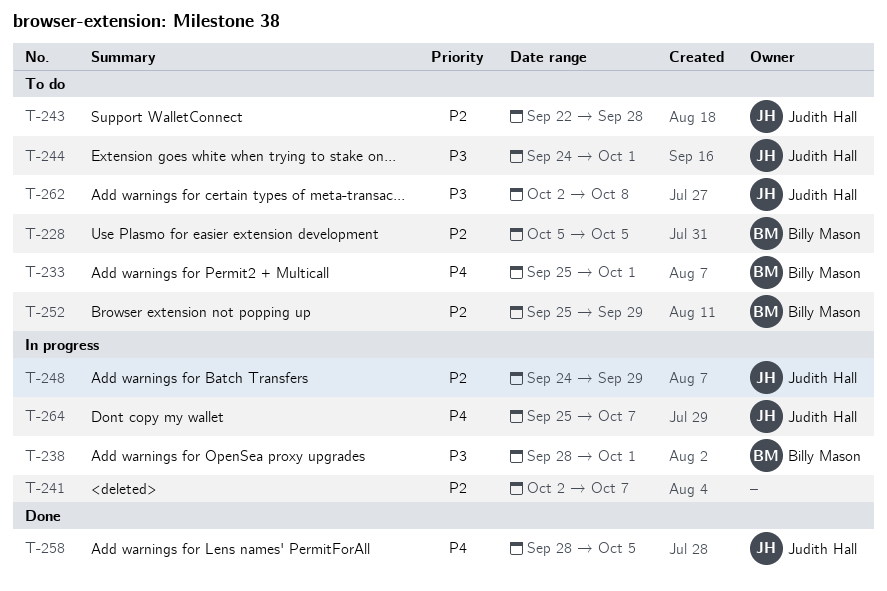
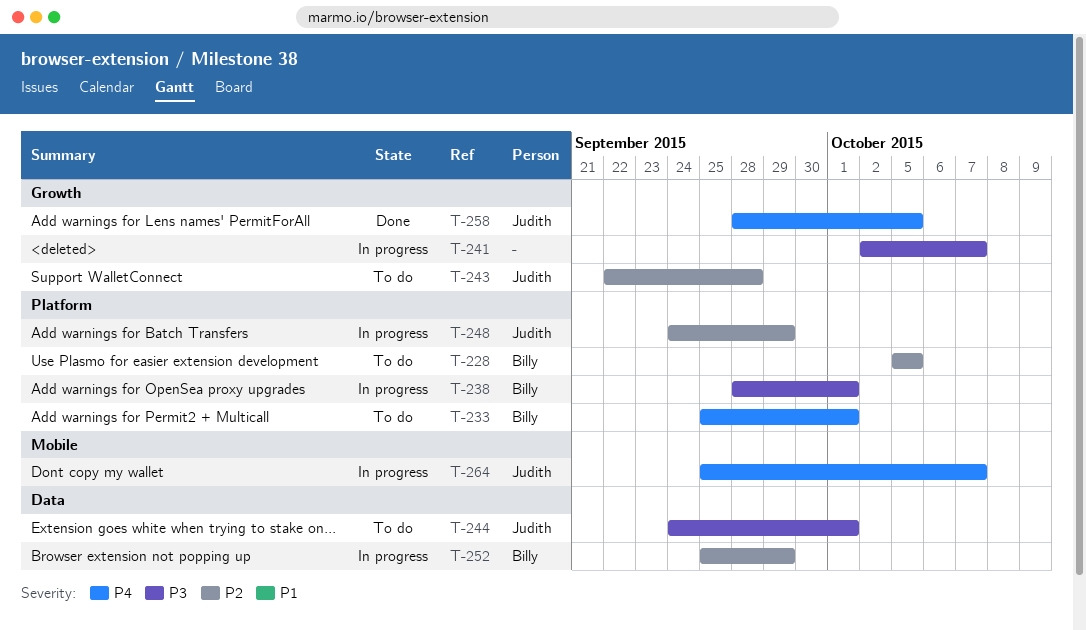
T-241, priority: P2 -> P3
T-252, status: To do -> In progress
T-262: present -> none

